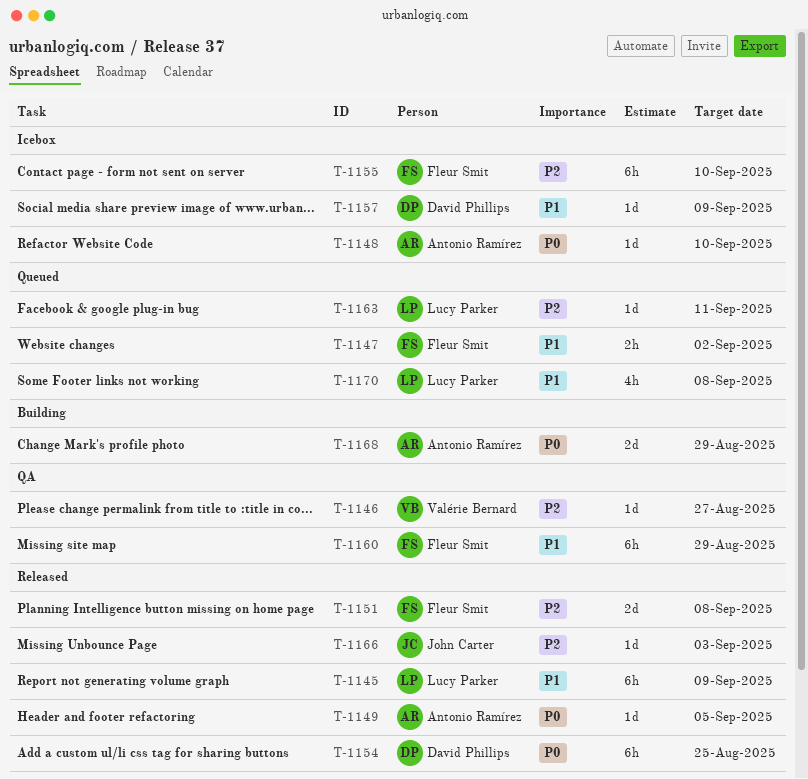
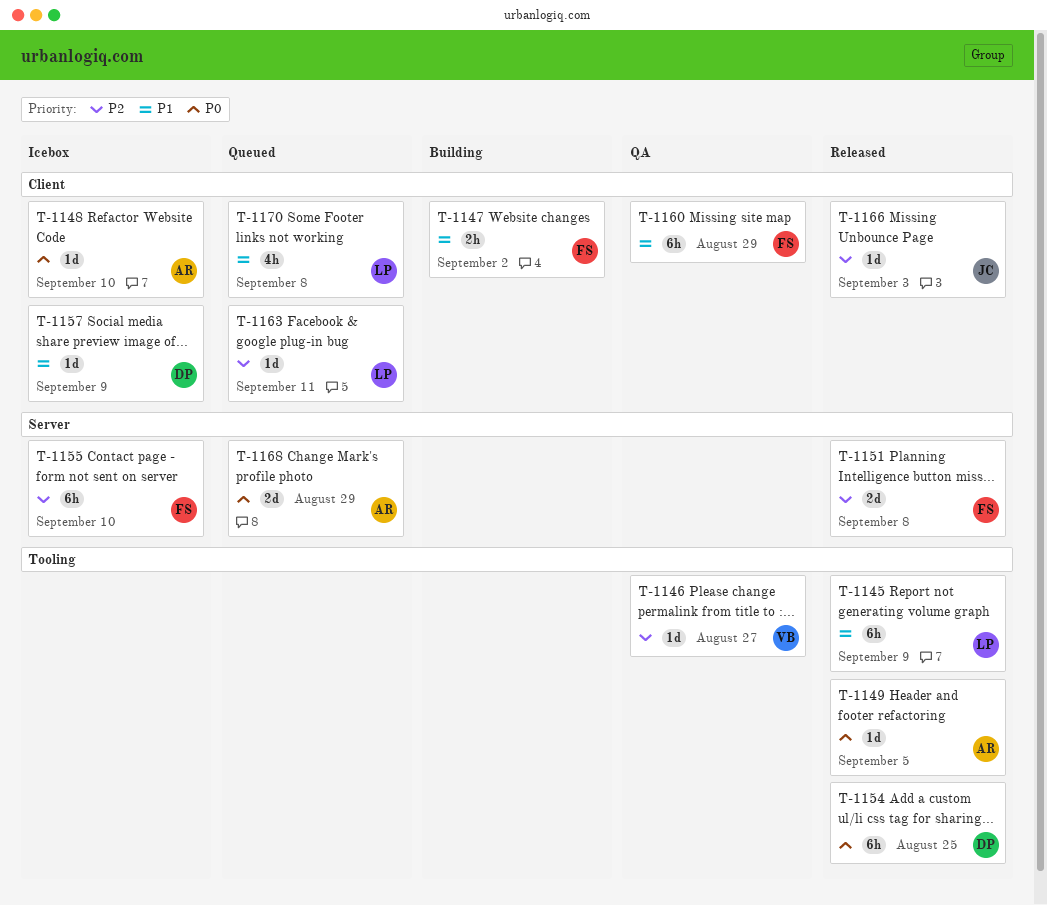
T-1147, status: Queued -> Building
T-1168, status: Building -> Queued

